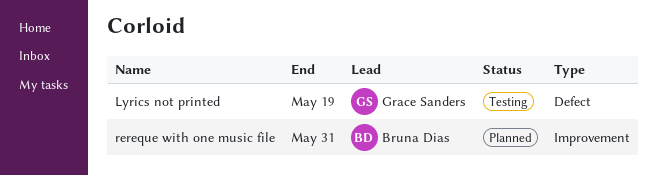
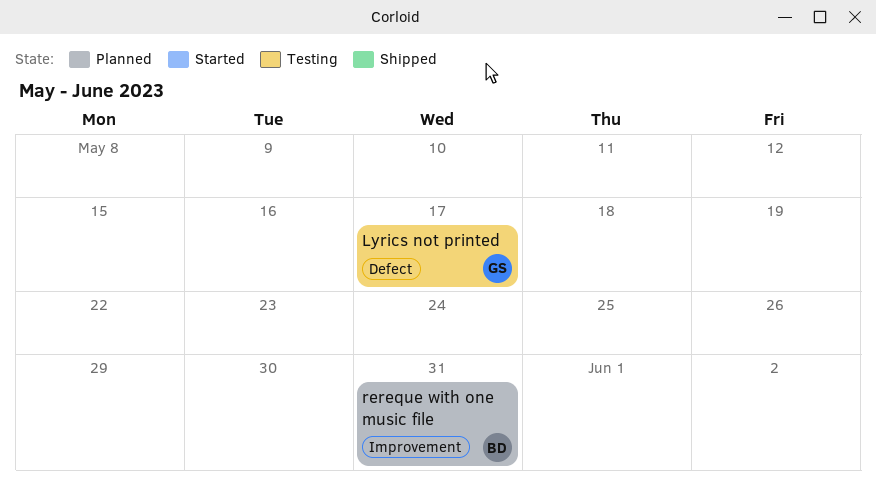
Lyrics not printed, due: May 19 -> May 17

